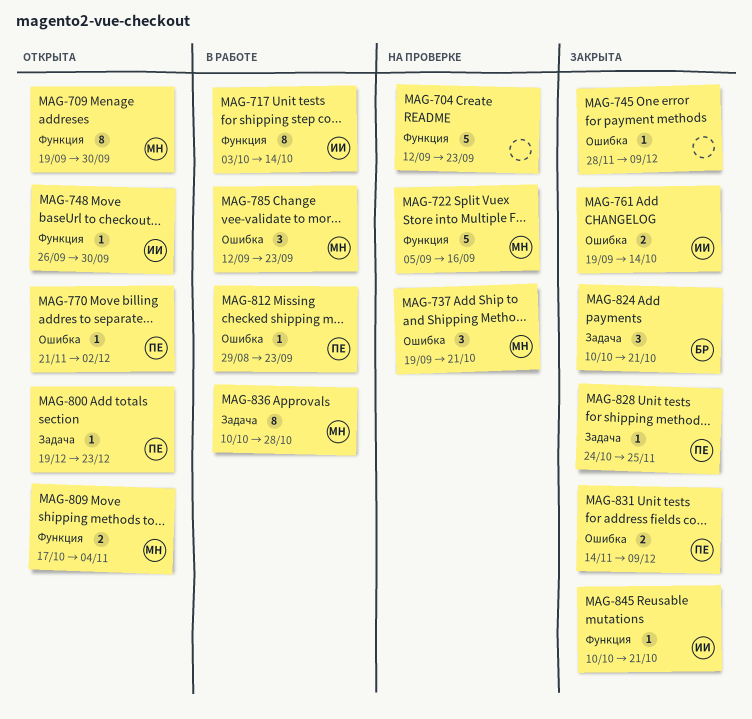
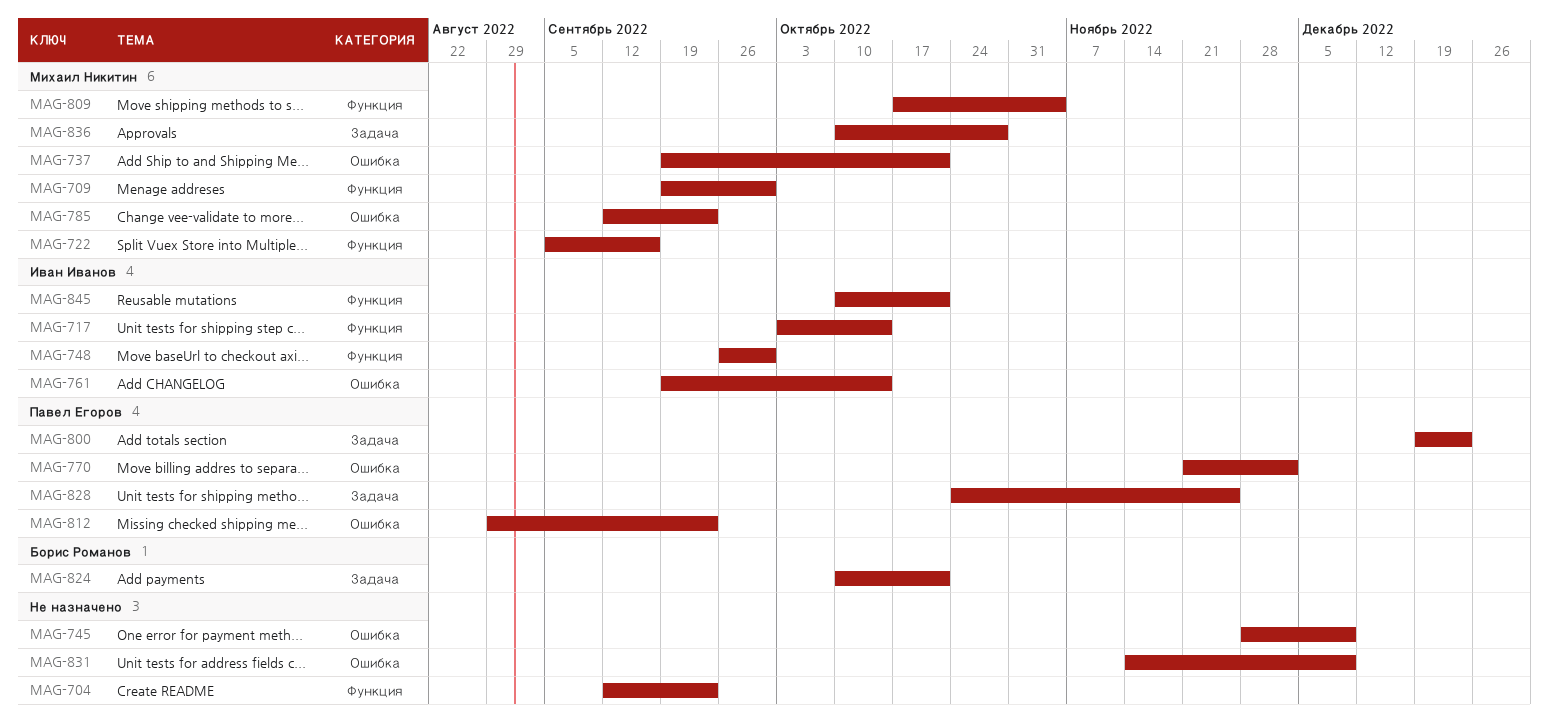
MAG-831, owner: Павел Егоров -> none

